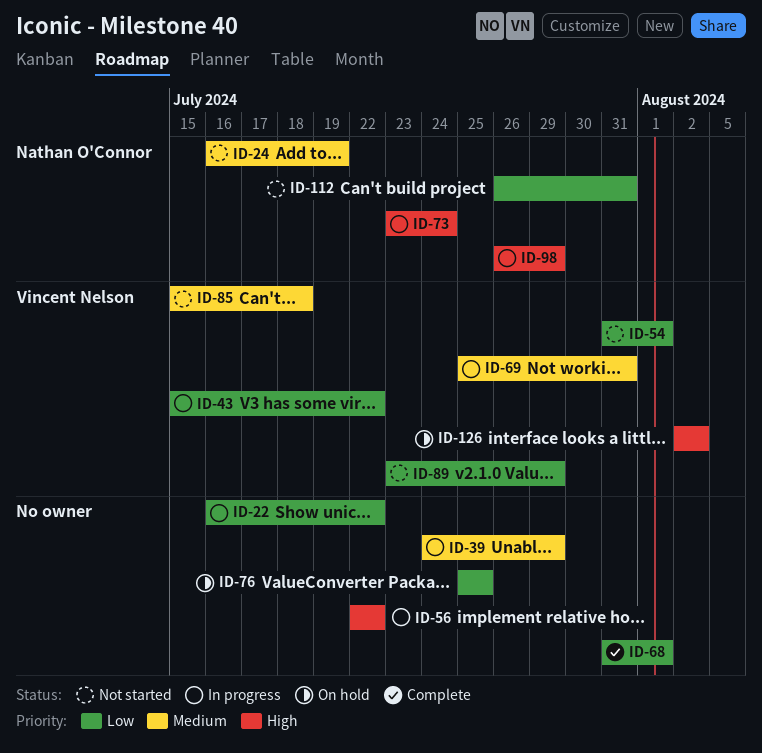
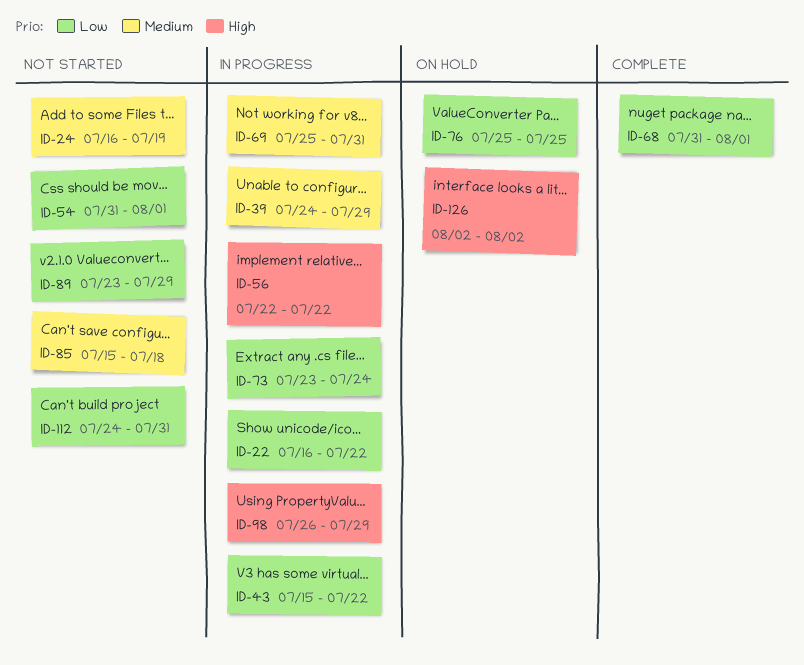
ID-73, priority: High -> Low
ID-112, start: Jul 26 -> Jul 24

